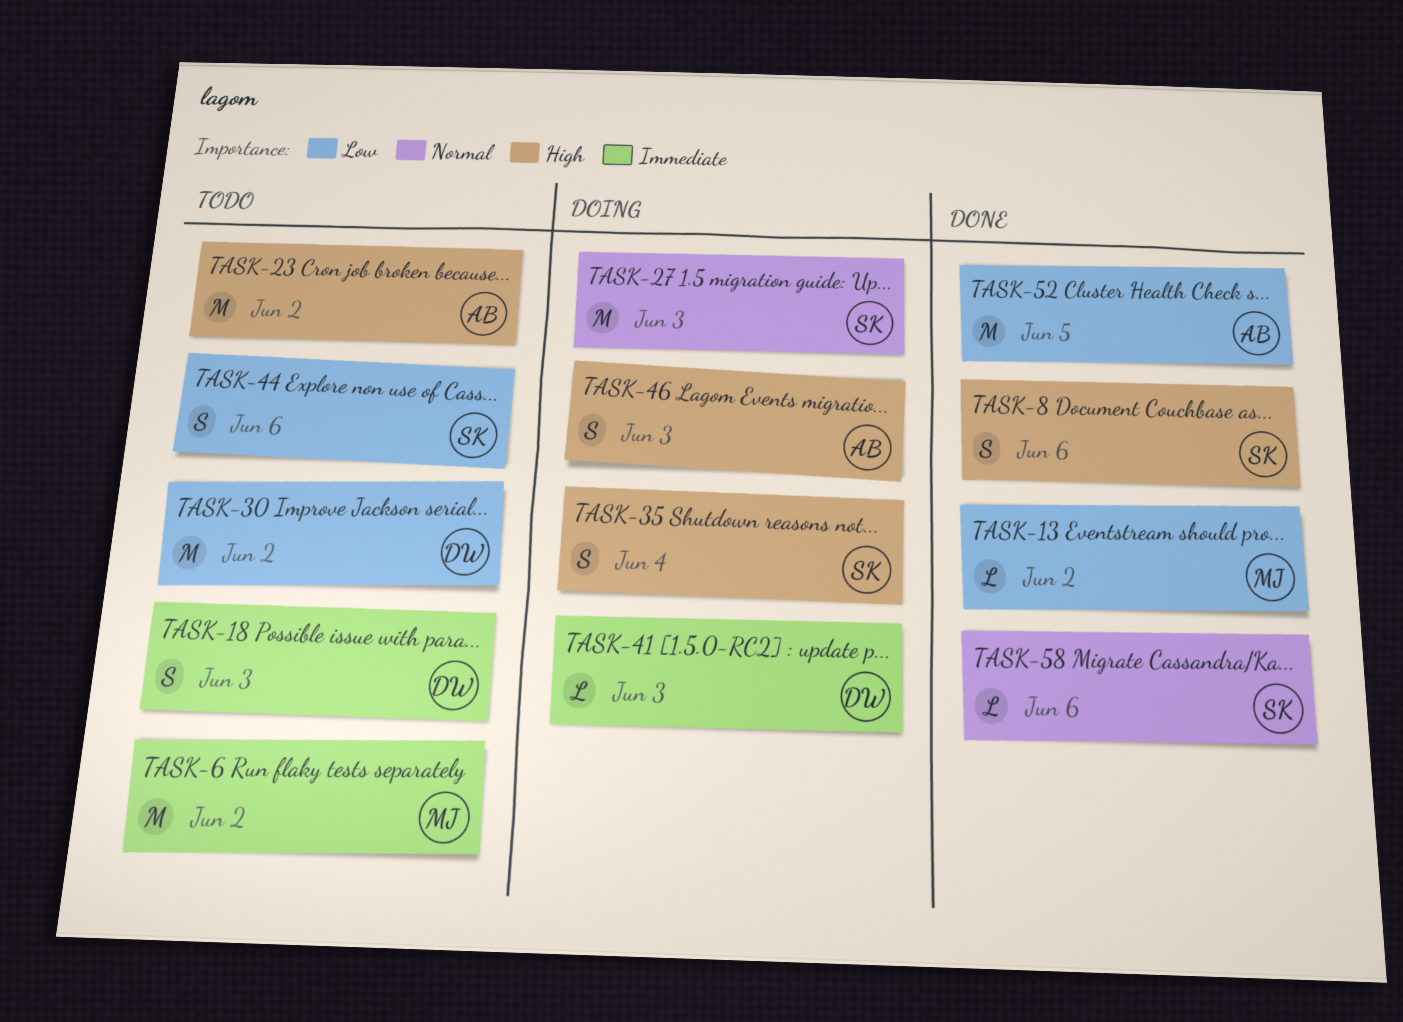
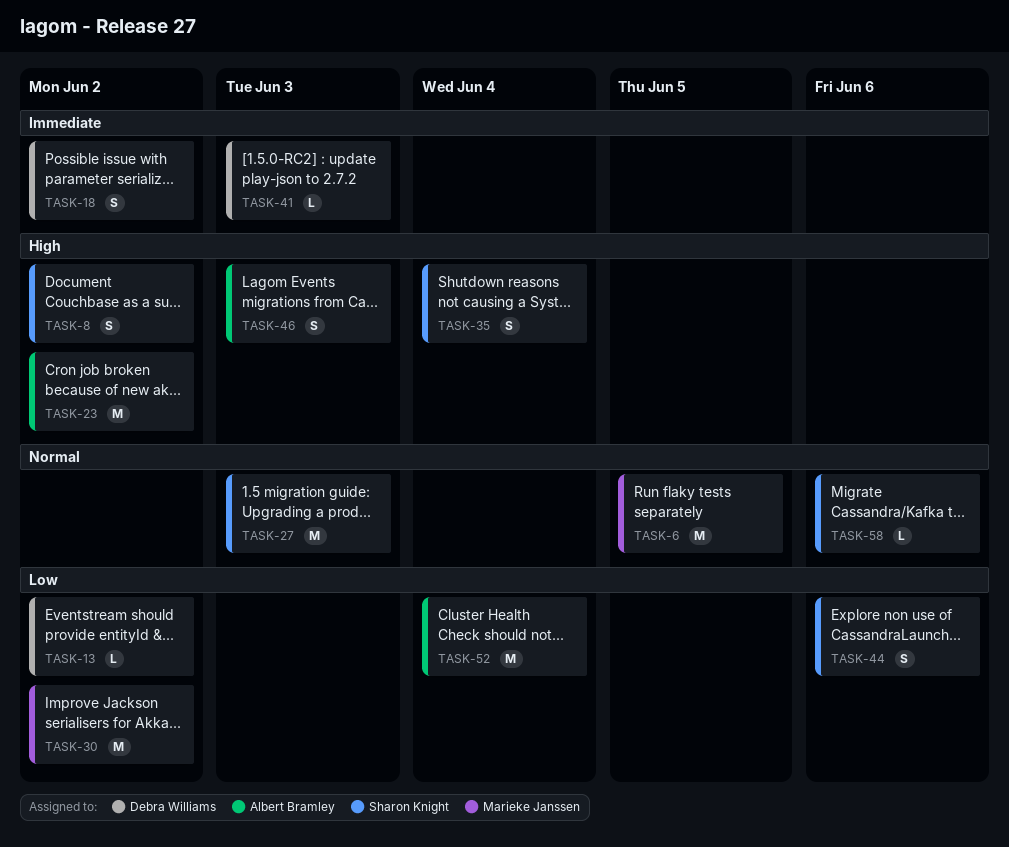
TASK-6, priority: Immediate -> Normal
TASK-6, due: Jun 2 -> Jun 5
TASK-8, due: Jun 6 -> Jun 2
TASK-13, owner: Marieke Janssen -> Debra Williams
TASK-18, due: Jun 3 -> Jun 2
TASK-30, owner: Debra Williams -> Marieke Janssen
TASK-52, due: Jun 5 -> Jun 4

